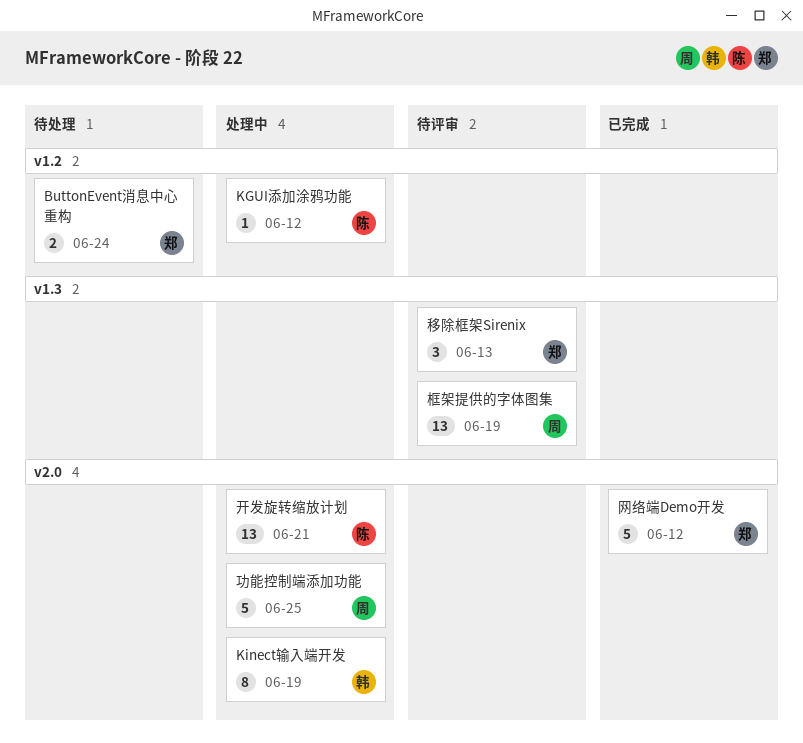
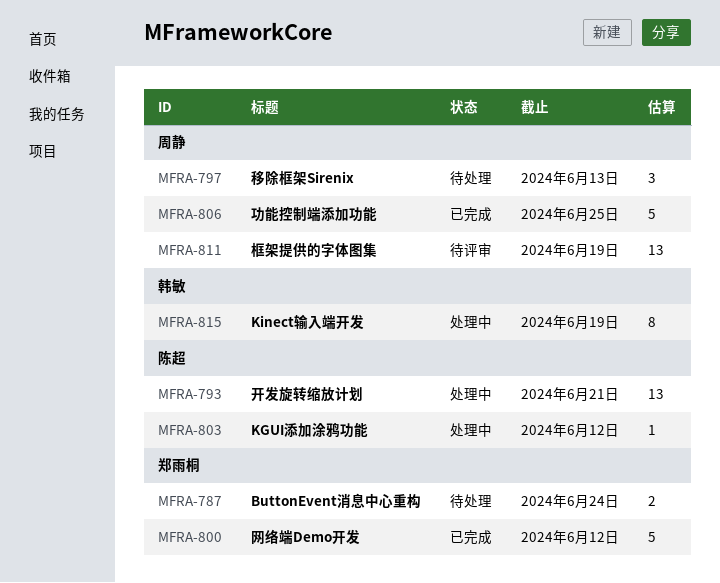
功能控制端添加功能, status: 处理中 -> 已完成
移除框架Sirenix, status: 待评审 -> 待处理
移除框架Sirenix, owner: 郑雨桐 -> 周静

